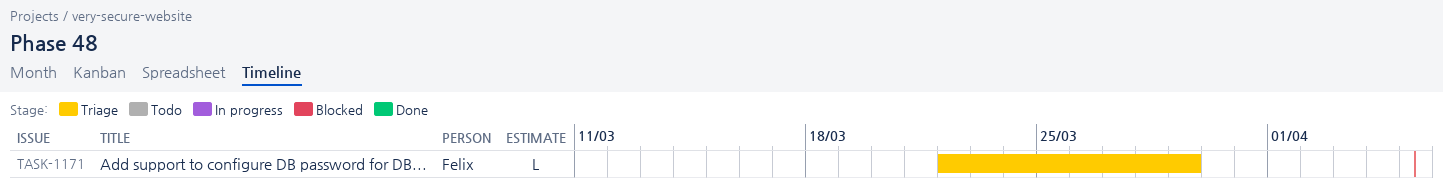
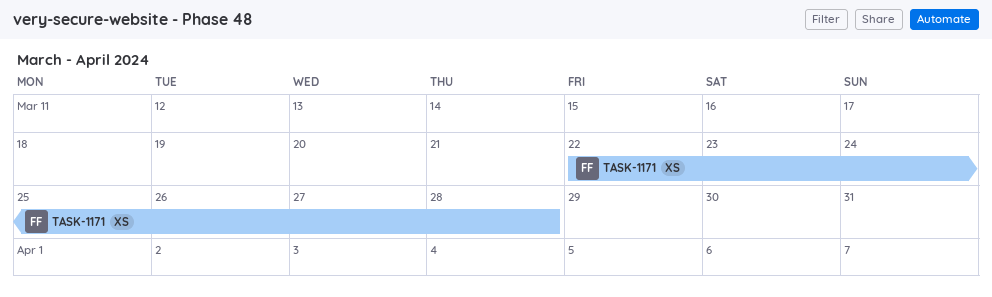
TASK-1171, estimate: L -> XS
TASK-1171, due: Mar 29 -> Mar 28

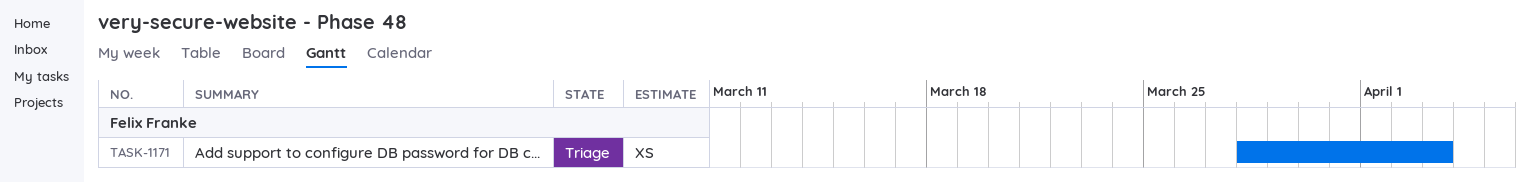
TASK-1171, start: Mar 22 -> Mar 28
TASK-1171, due: Mar 28 -> Apr 3

